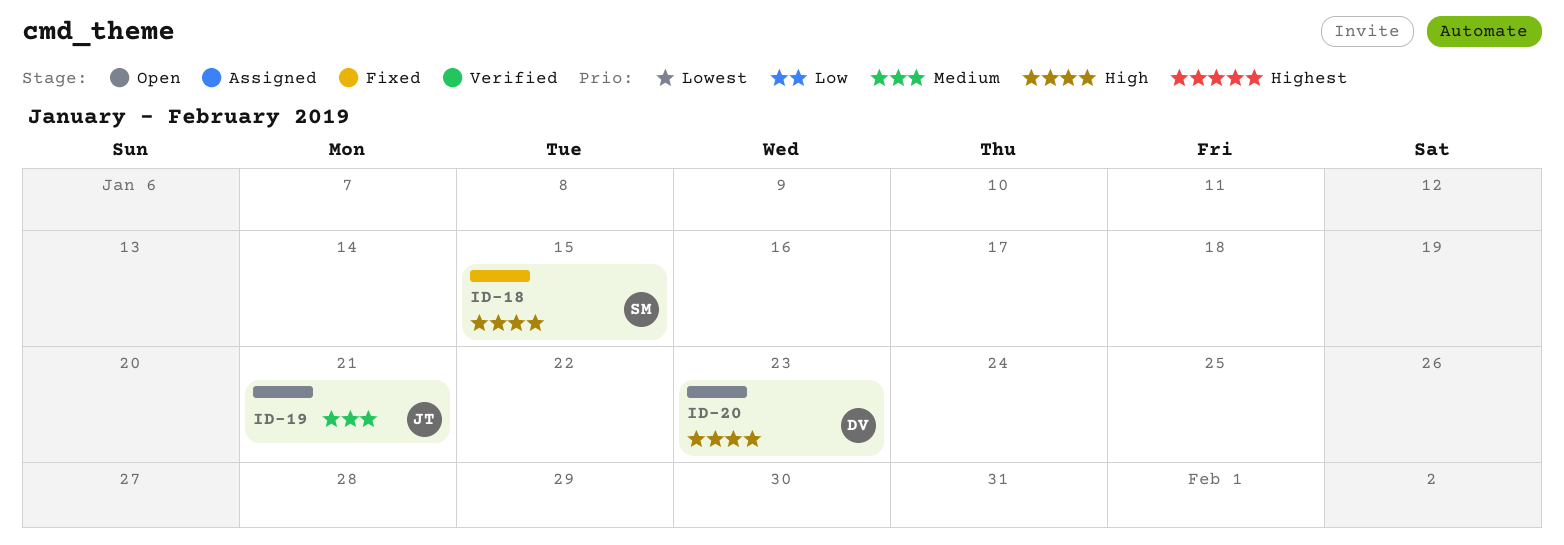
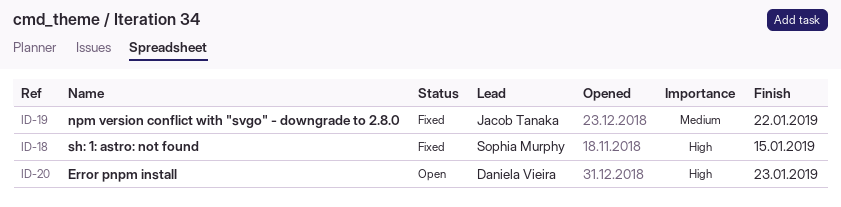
ID-19, status: Open -> Fixed
ID-19, due: Jan 21 -> Jan 22

